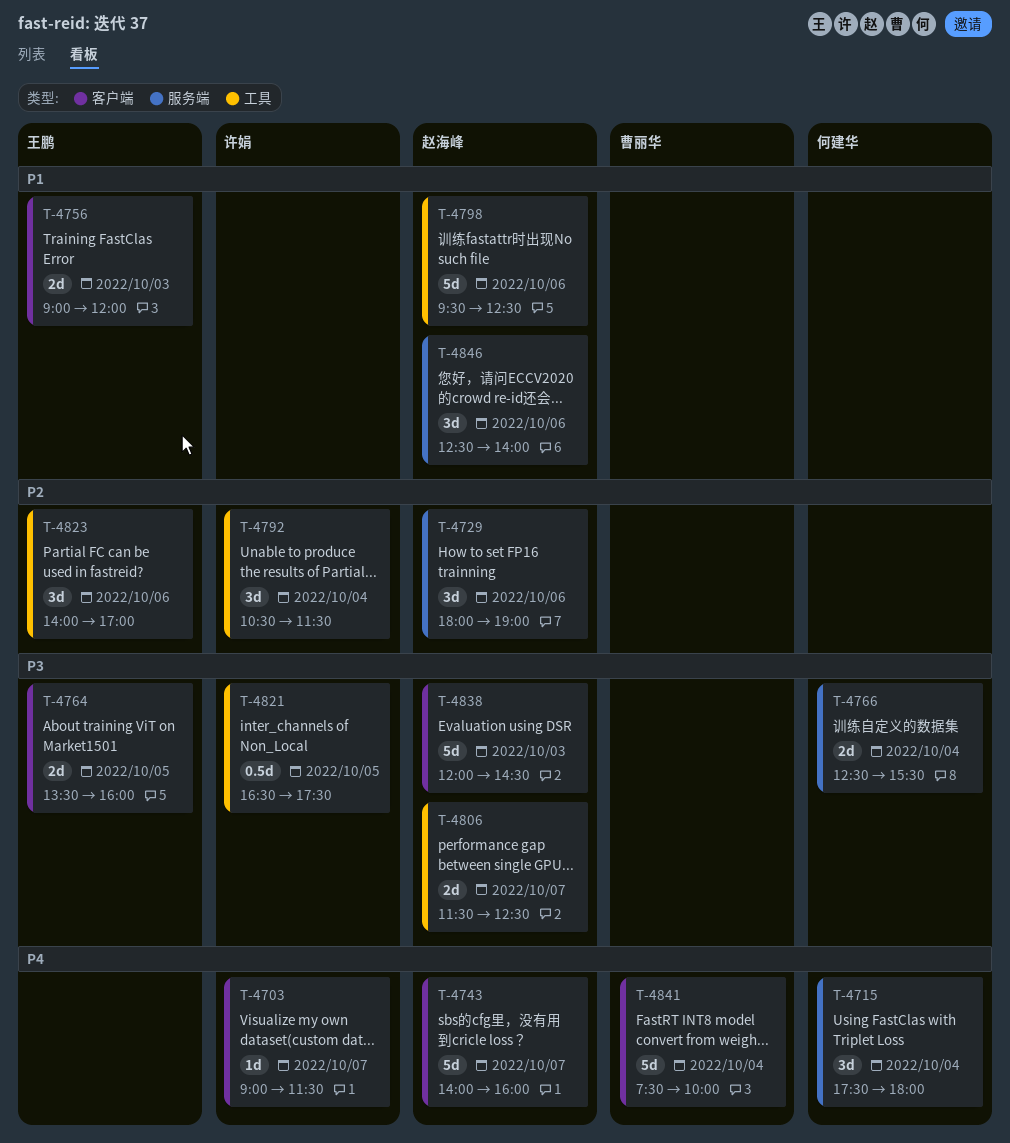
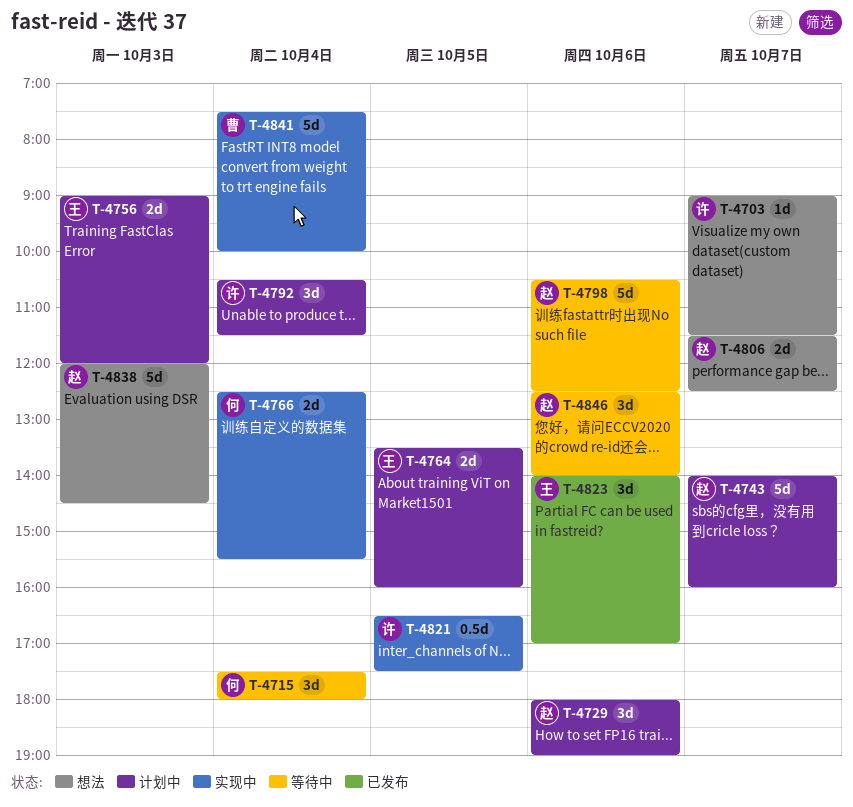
T-4798, begins: 09:30 -> 10:30

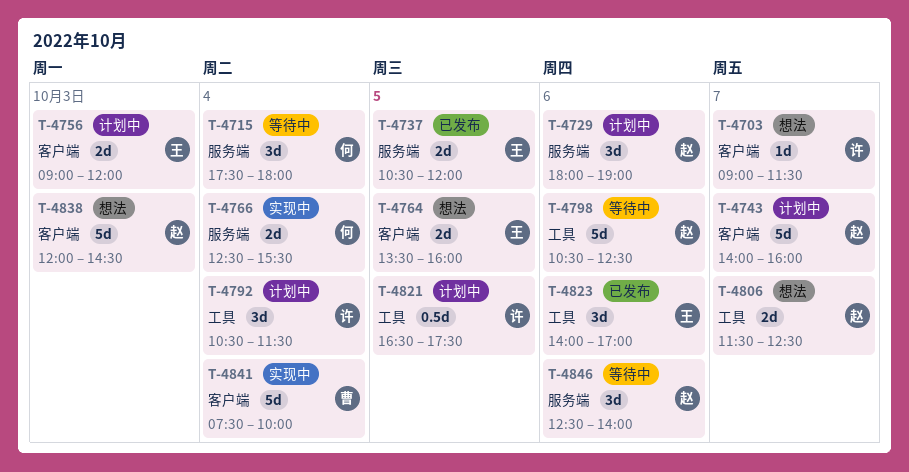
T-4737: none -> present
T-4764, status: 计划中 -> 想法
T-4821, status: 实现中 -> 计划中

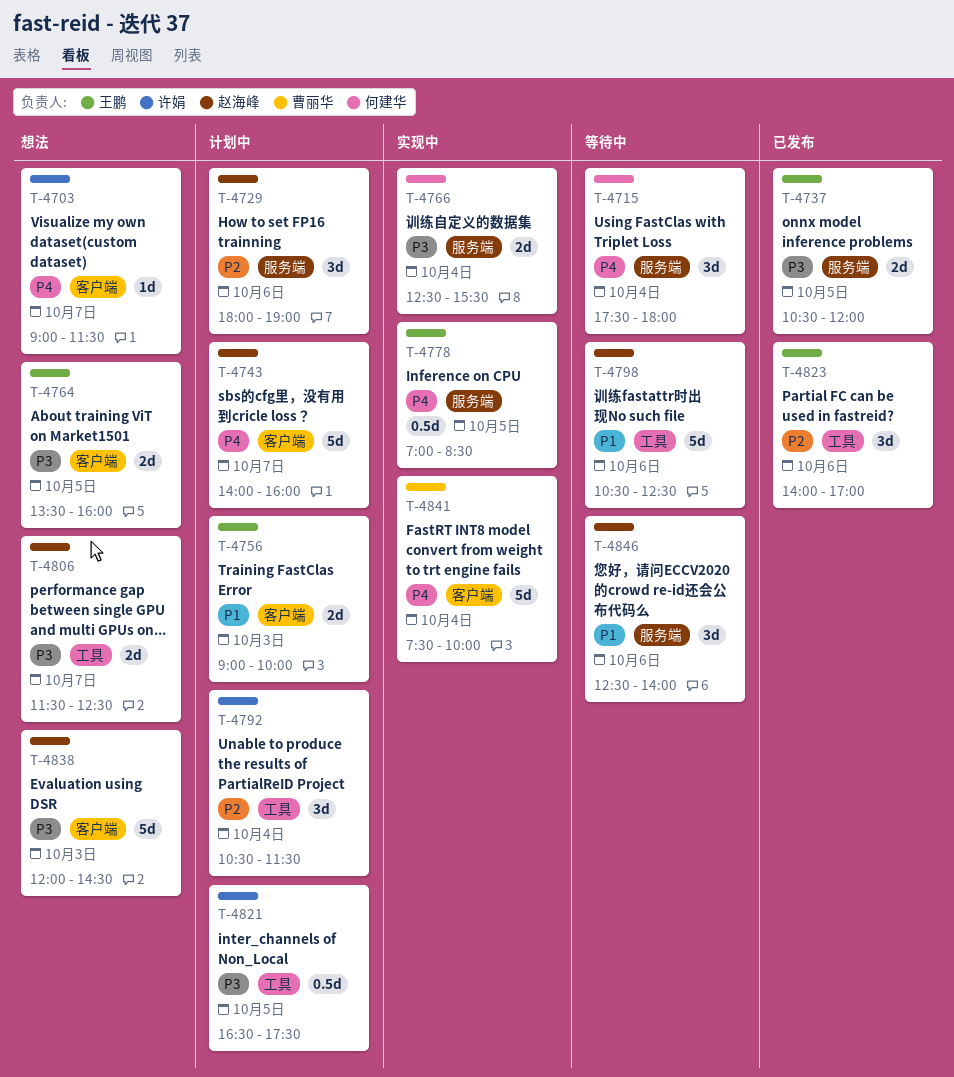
T-4756, ends: 12:00 -> 10:00
T-4778: none -> present

